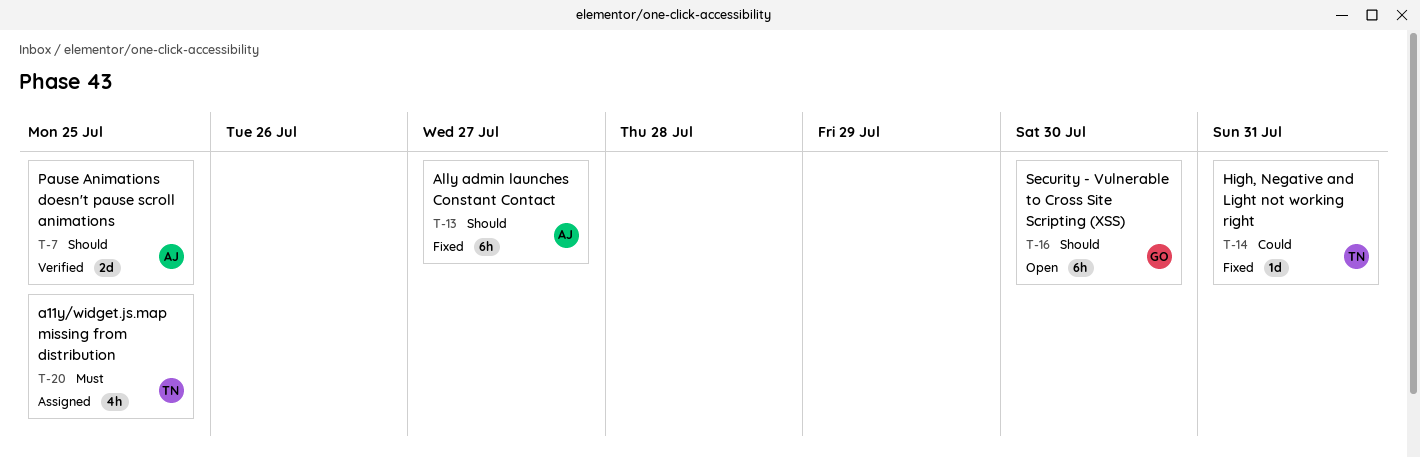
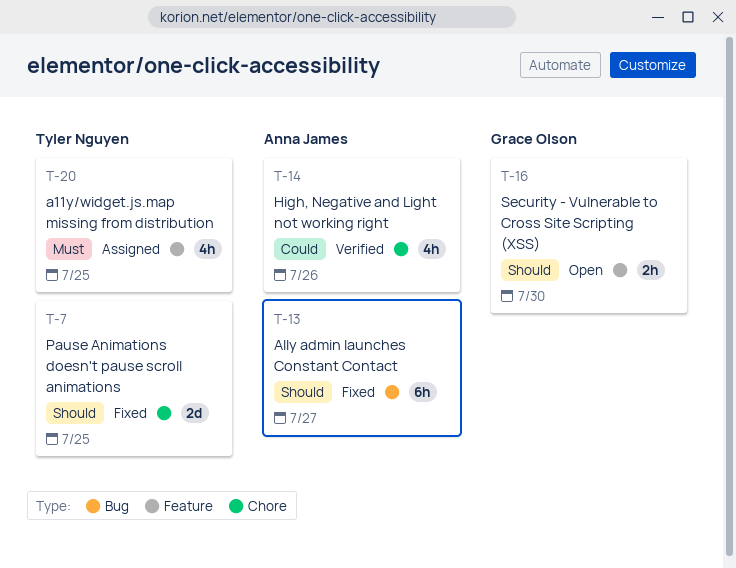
T-7, status: Verified -> Fixed
T-7, owner: Anna James -> Tyler Nguyen
T-14, status: Fixed -> Verified
T-14, owner: Tyler Nguyen -> Anna James
T-14, estimate: 1d -> 4h
T-14, due: Jul 31 -> Jul 26
T-16, estimate: 6h -> 2h

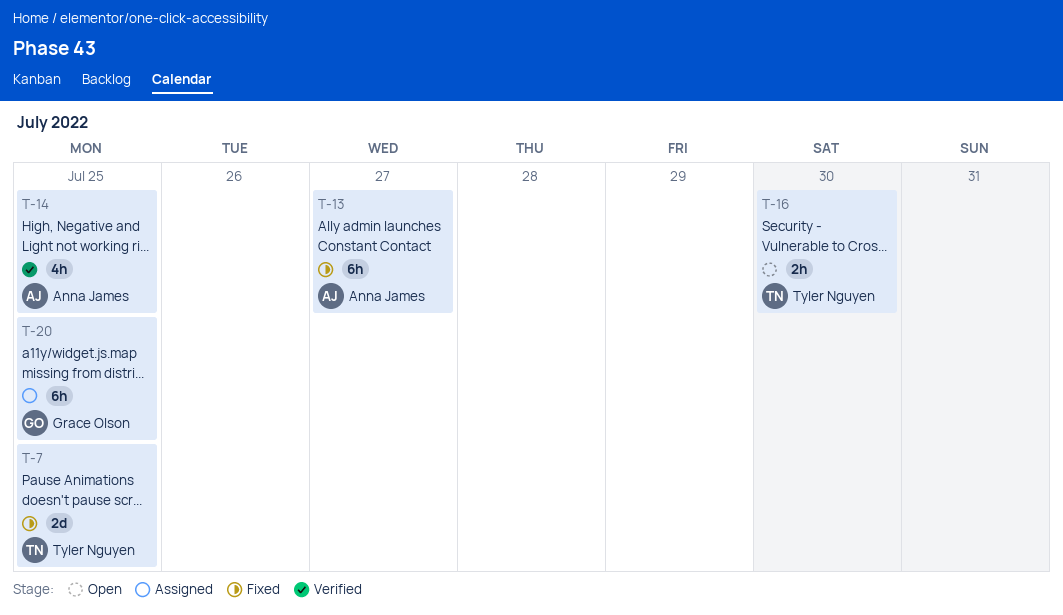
T-14, due: Jul 26 -> Jul 25
T-16, owner: Grace Olson -> Tyler Nguyen
T-20, owner: Tyler Nguyen -> Grace Olson
T-20, estimate: 4h -> 6h

